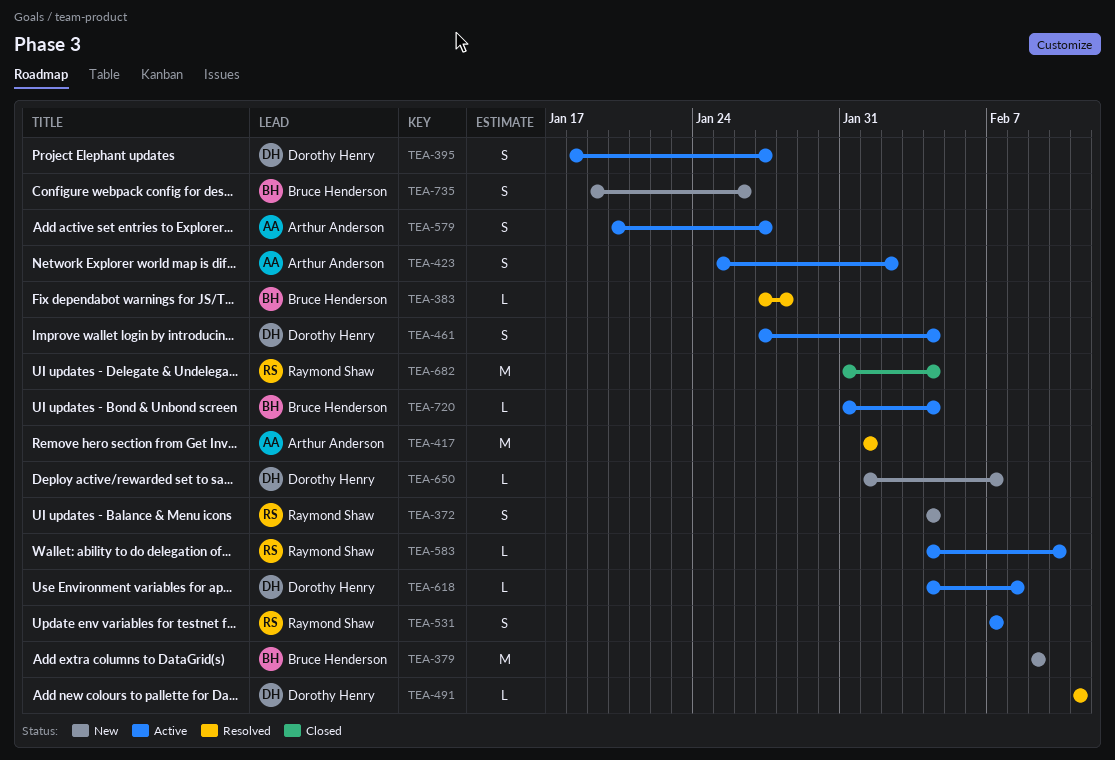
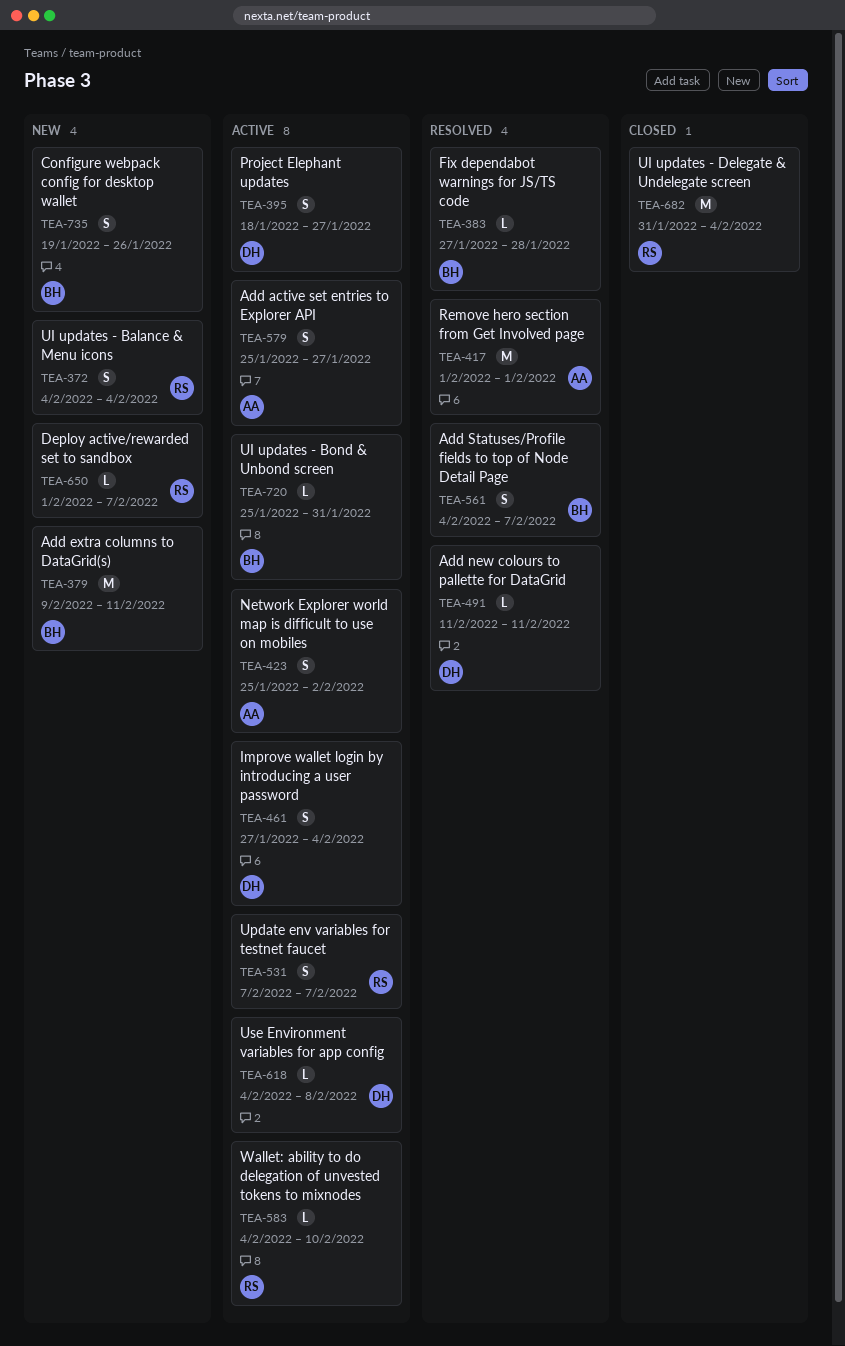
TEA-379, due: Feb 9 -> Feb 11
TEA-561: none -> present
TEA-579, start: Jan 20 -> Jan 25
TEA-650, owner: Dorothy Henry -> Raymond Shaw
TEA-720, start: Jan 31 -> Jan 25
TEA-720, due: Feb 4 -> Jan 31

